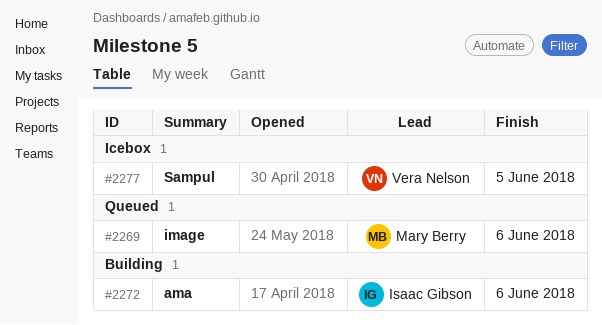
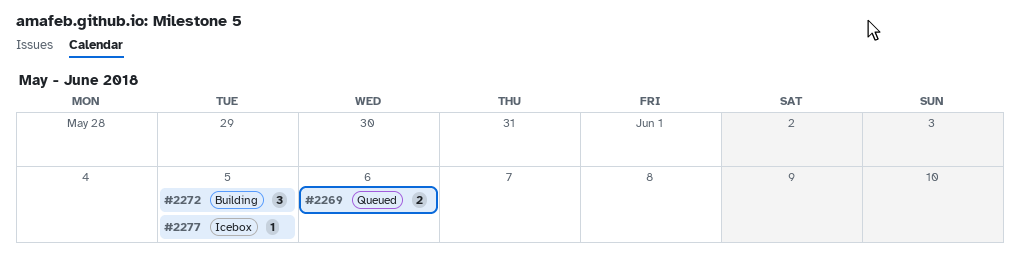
#2272, due: Jun 6 -> Jun 5

